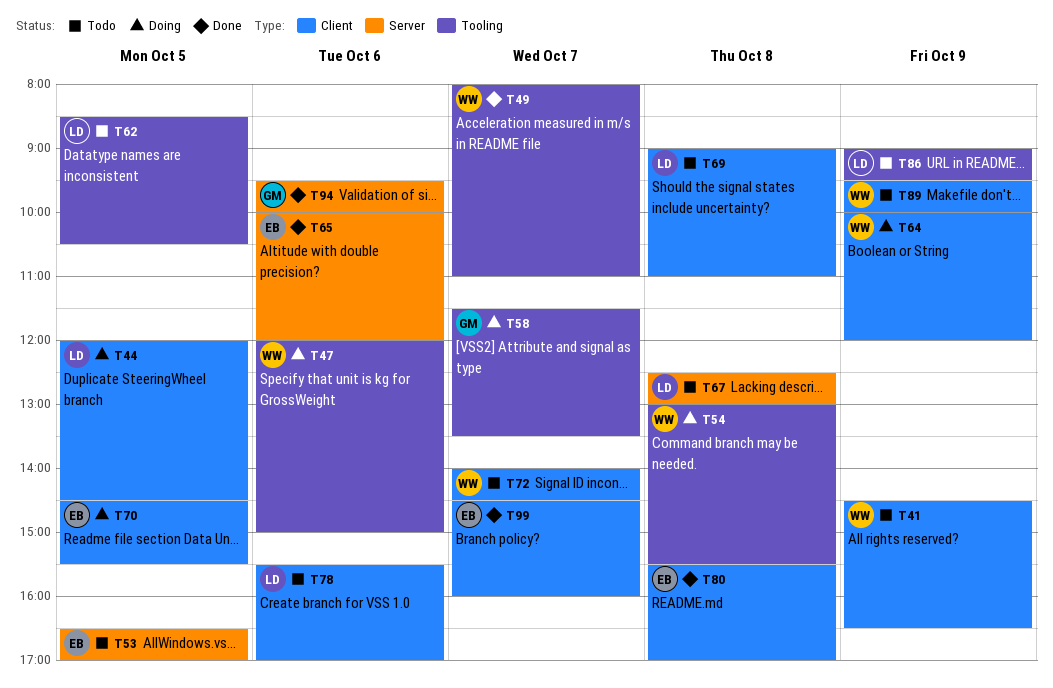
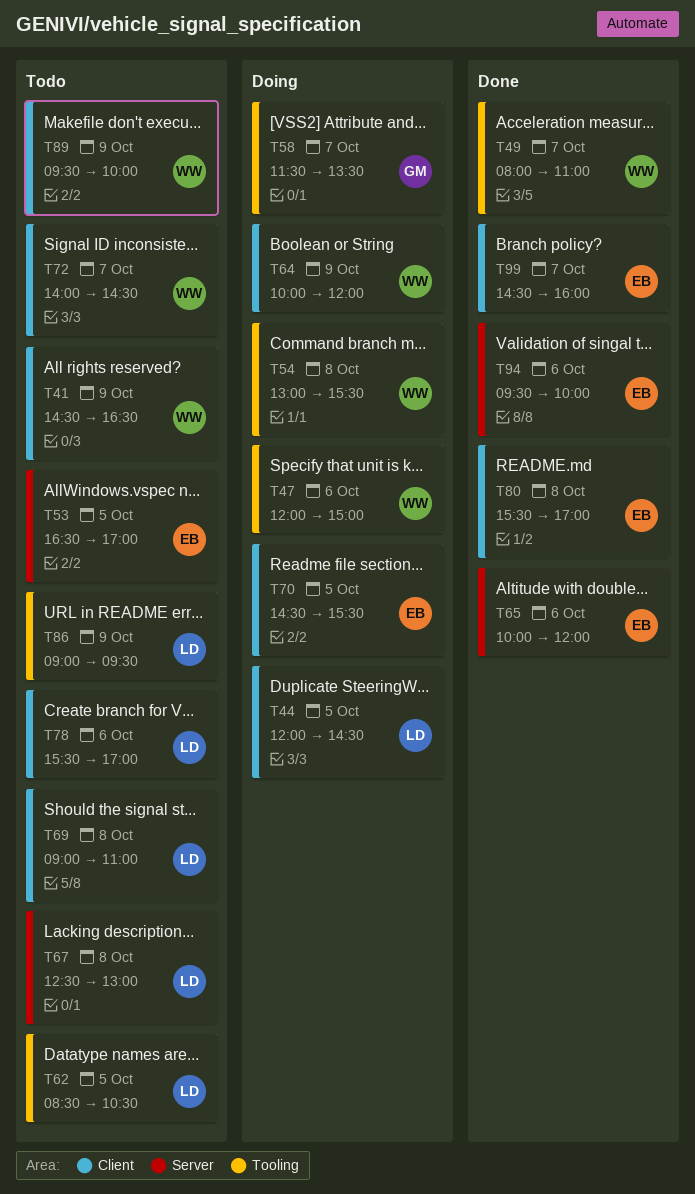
T94, owner: GM -> EB

